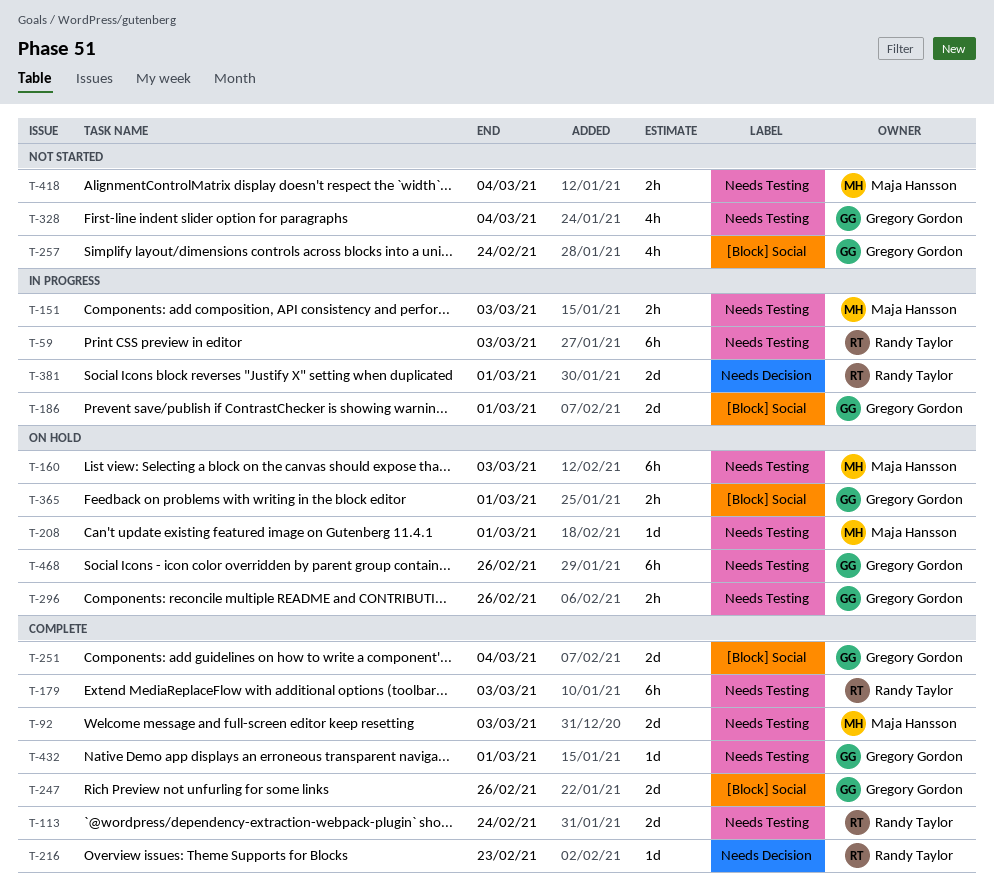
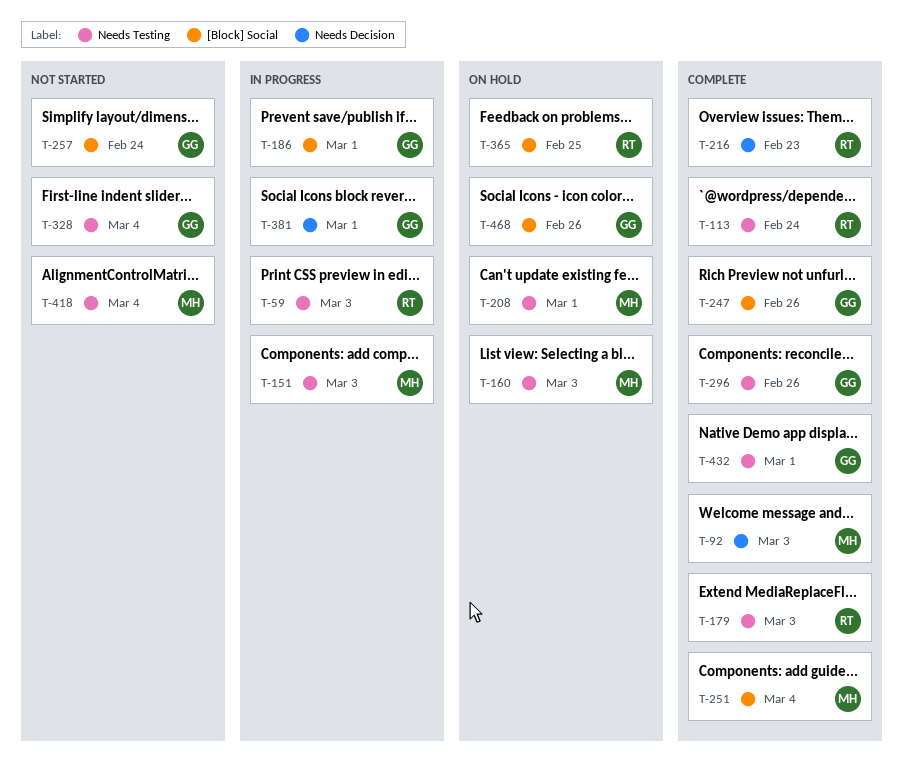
T-92, label: Needs Testing -> Needs Decision
T-251, owner: Gregory Gordon -> Maja Hansson
T-296, status: On hold -> Complete
T-365, owner: Gregory Gordon -> Randy Taylor
T-365, due: Mar 1 -> Feb 25
T-381, owner: Randy Taylor -> Gregory Gordon
T-468, label: Needs Testing -> [Block] Social

